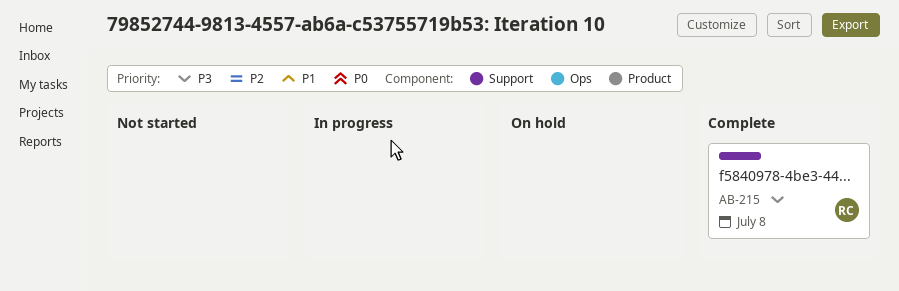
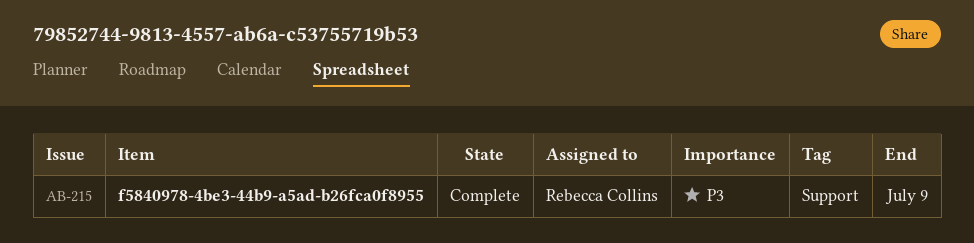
AB-215, due: Jul 8 -> Jul 9

